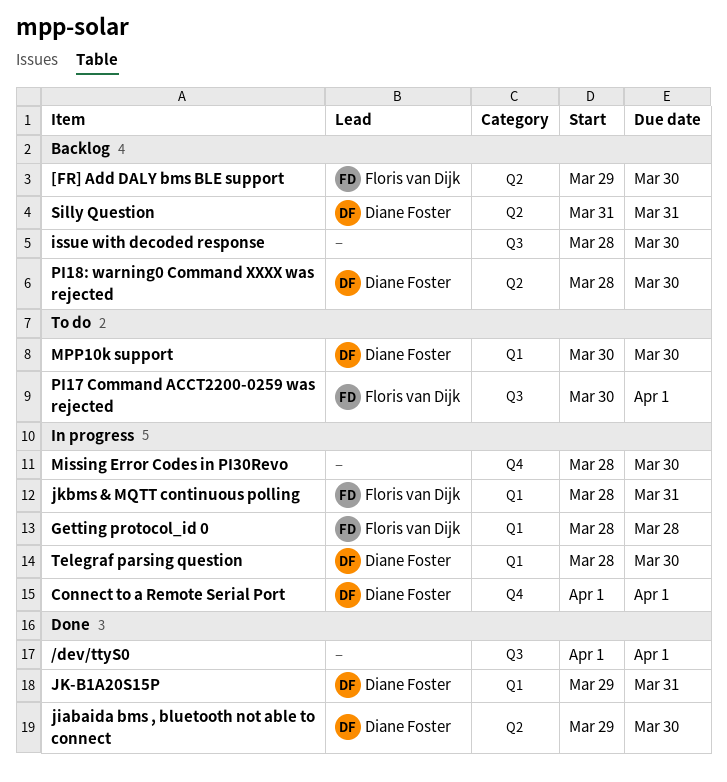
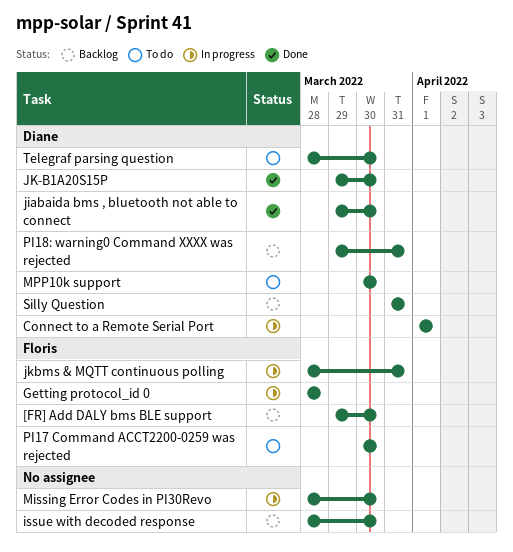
/dev/ttyS0: present -> none
JK-B1A20S15P, due: Mar 31 -> Mar 30
PI17 Command ACCT2200-0259 was rejected, due: Apr 1 -> Mar 30
PI18: warning0 Command XXXX was rejected, start: Mar 28 -> Mar 29
PI18: warning0 Command XXXX was rejected, due: Mar 30 -> Mar 31
Telegraf parsing question, status: In progress -> To do

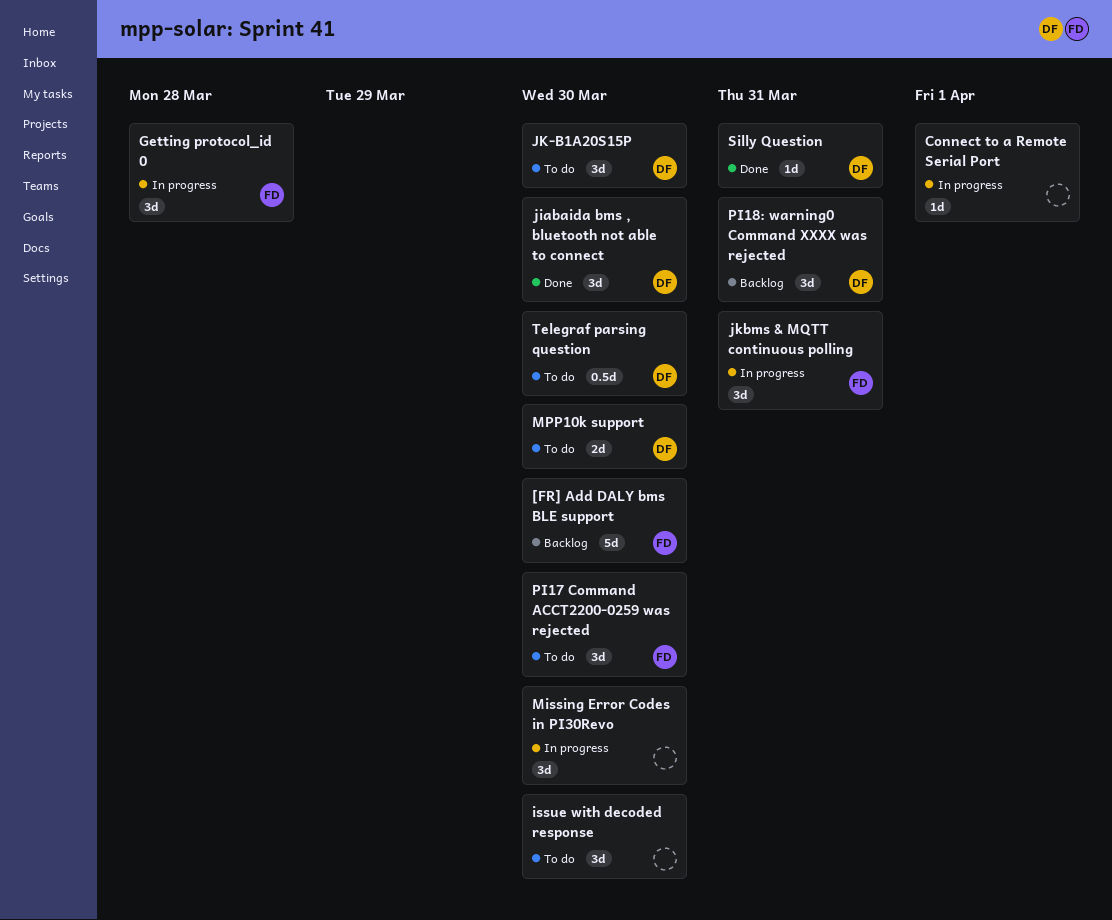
Connect to a Remote Serial Port, owner: Diane -> none
issue with decoded response, status: Backlog -> To do
JK-B1A20S15P, status: Done -> To do
Silly Question, status: Backlog -> Done

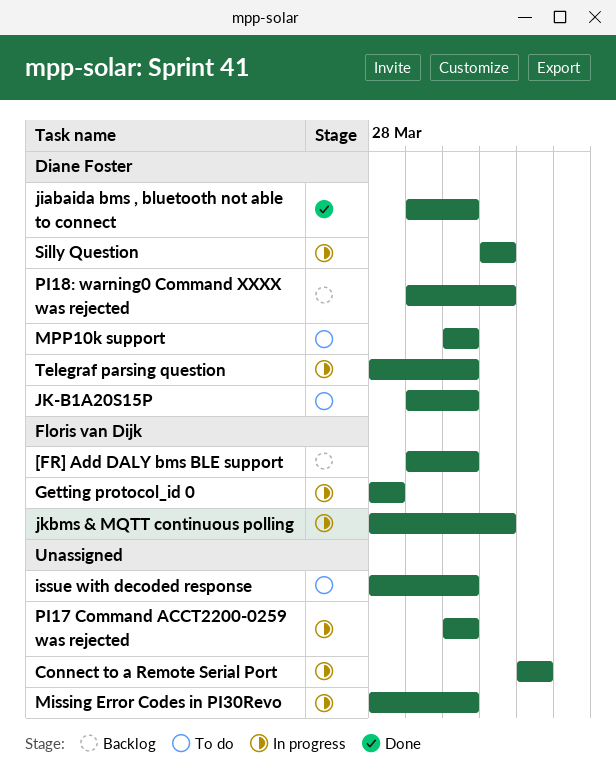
PI17 Command ACCT2200-0259 was rejected, status: To do -> In progress
PI17 Command ACCT2200-0259 was rejected, owner: Floris van Dijk -> none
Silly Question, status: Done -> In progress
Telegraf parsing question, status: To do -> In progress

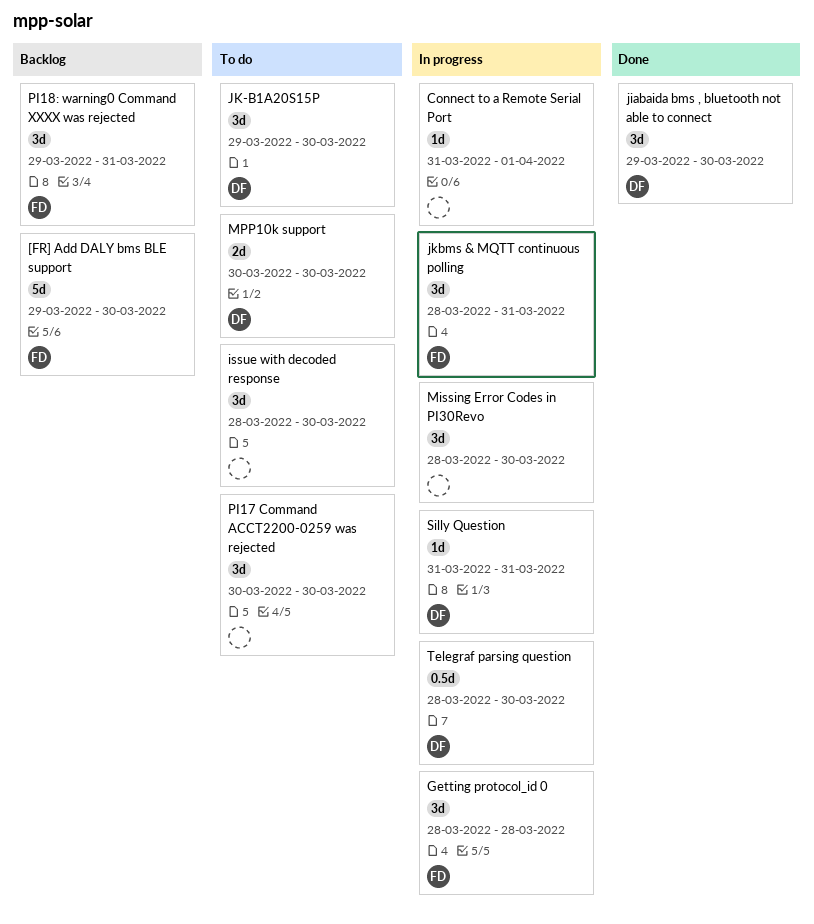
Connect to a Remote Serial Port, start: Apr 1 -> Mar 31
PI17 Command ACCT2200-0259 was rejected, status: In progress -> To do
PI18: warning0 Command XXXX was rejected, owner: Diane Foster -> Floris van Dijk

